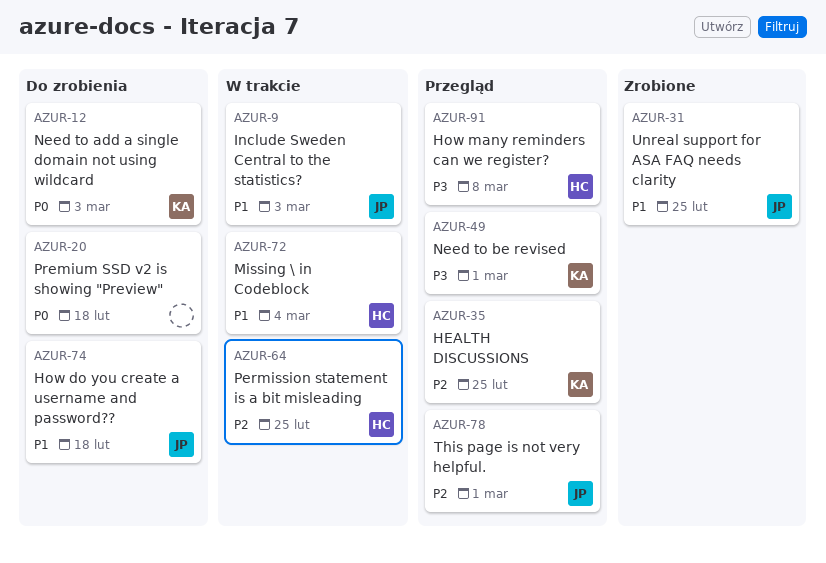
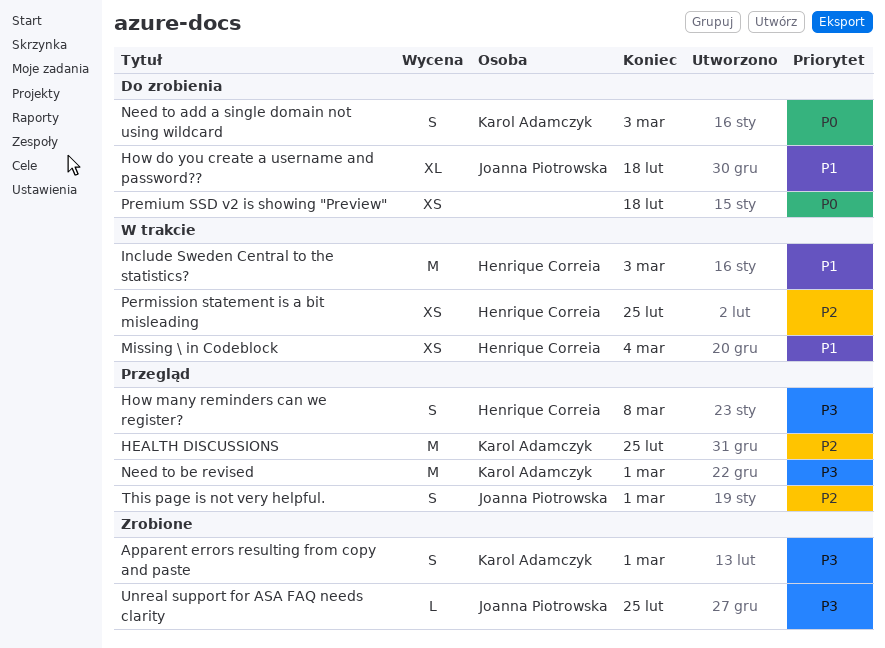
Apparent errors resulting from copy and paste: none -> present
Include Sweden Central to the statistics?, owner: Joanna Piotrowska -> Henrique Correia
Unreal support for ASA FAQ needs clarity, priority: P1 -> P3

